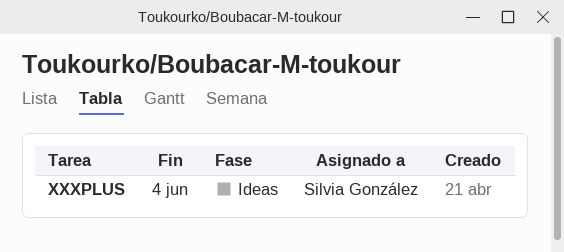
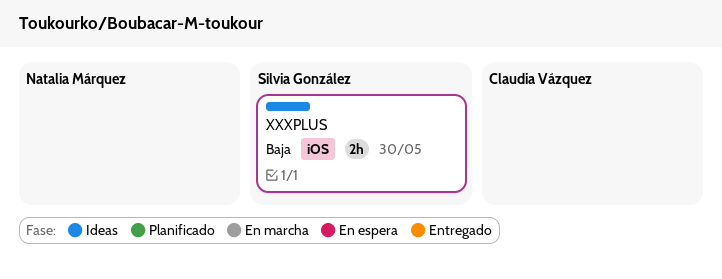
XXXPLUS, due: Jun 4 -> May 30

